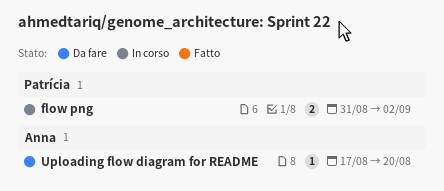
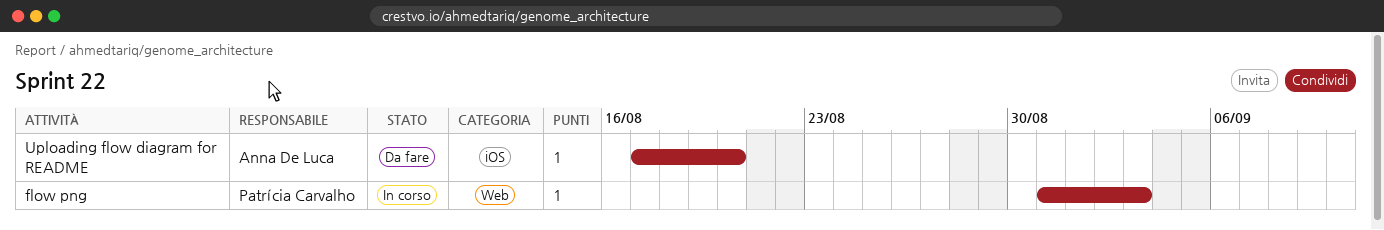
flow png, estimate: 2 -> 1
flow png, due: Sep 2 -> Sep 3

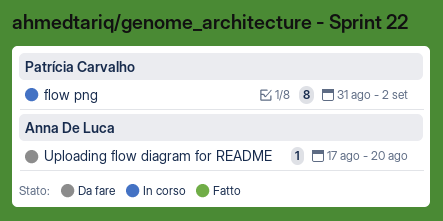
flow png, estimate: 1 -> 8
flow png, due: Sep 3 -> Sep 2

